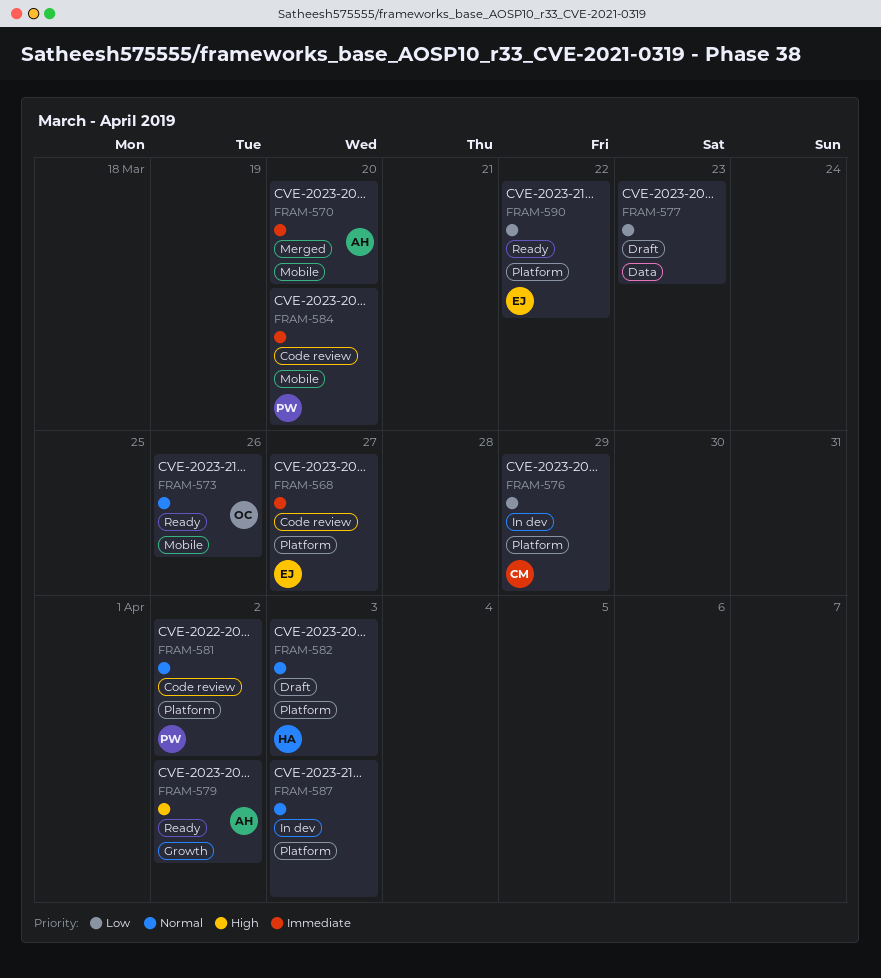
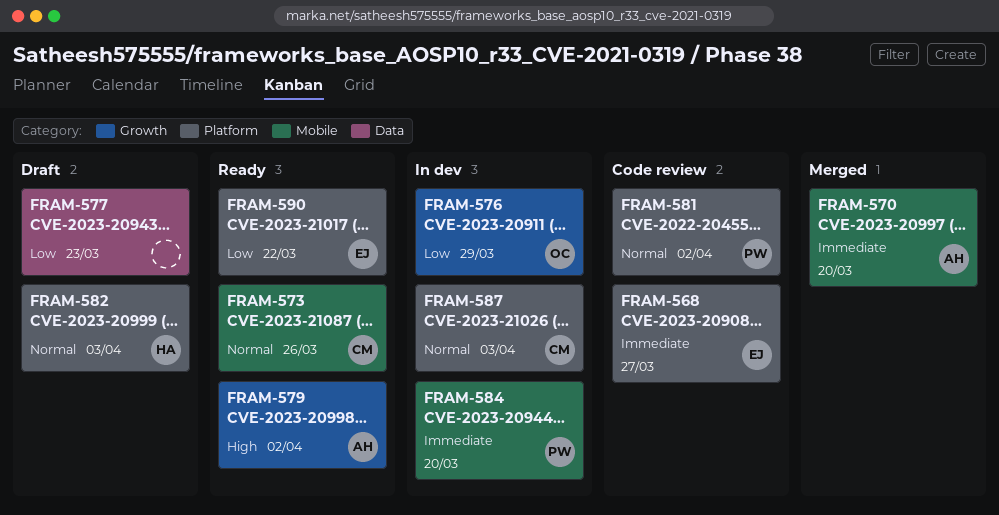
FRAM-573, owner: OC -> CM
FRAM-576, owner: CM -> OC
FRAM-576, label: Platform -> Growth
FRAM-584, status: Code review -> In dev
FRAM-587, owner: none -> CM

